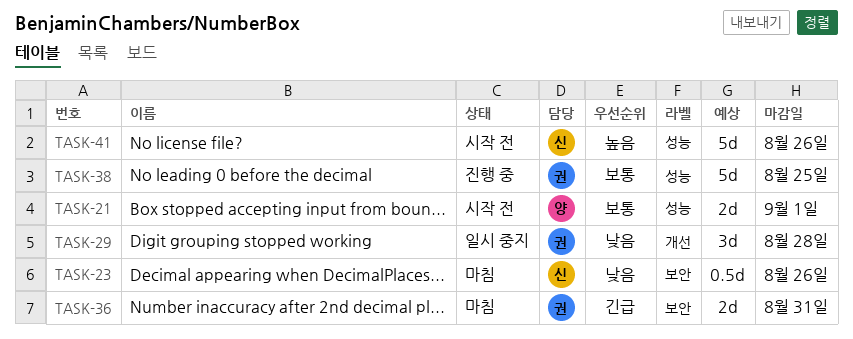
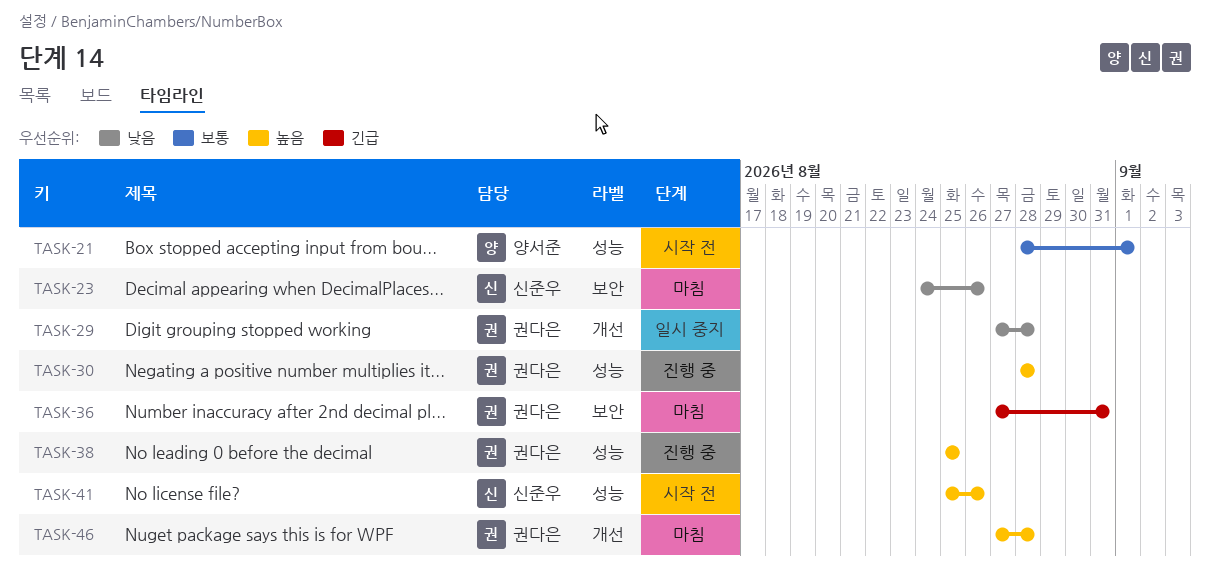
TASK-30: none -> present
TASK-38, priority: 보통 -> 높음
TASK-46: none -> present

